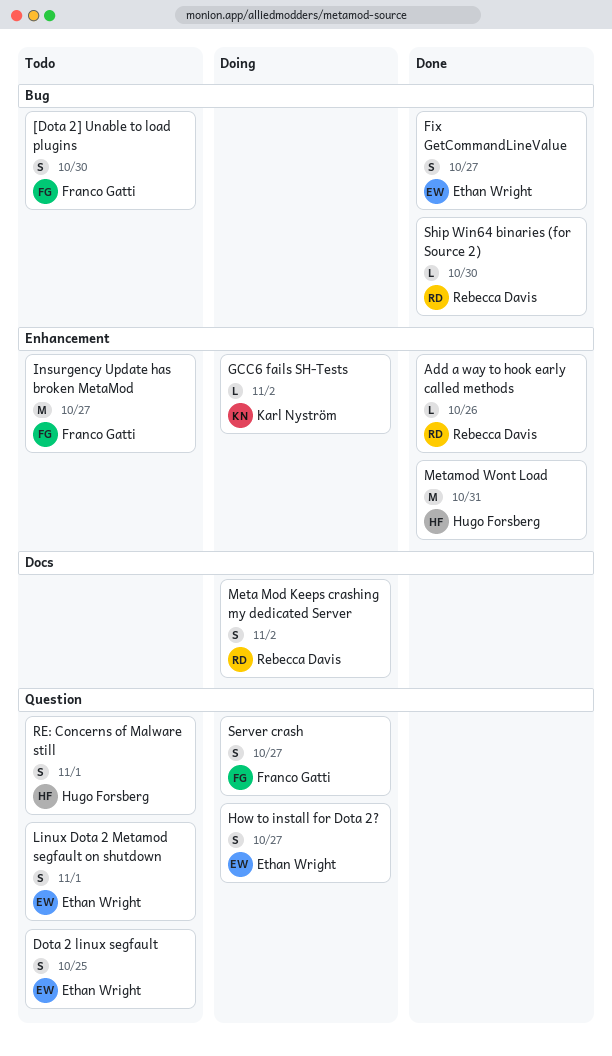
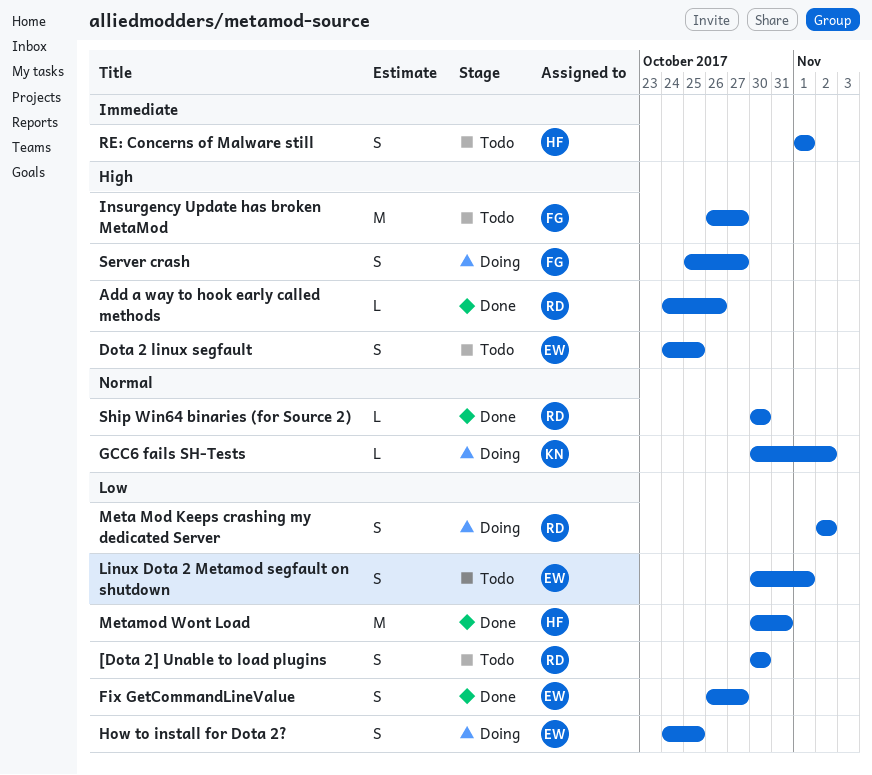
[Dota 2] Unable to load plugins, owner: Franco Gatti -> Rebecca Davis
How to install for Dota 2?, due: Oct 27 -> Oct 25

